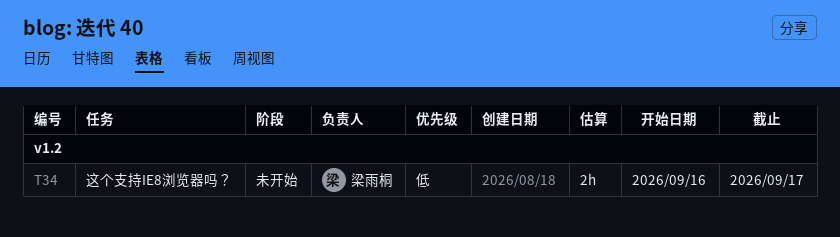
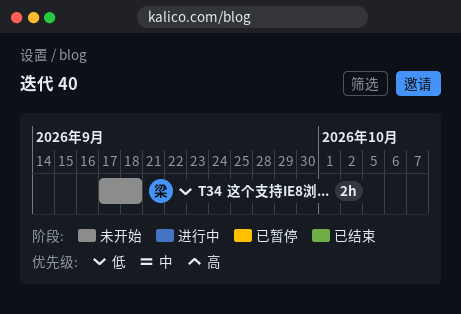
T34, start: Sep 16 -> Sep 17
T34, due: Sep 17 -> Sep 18

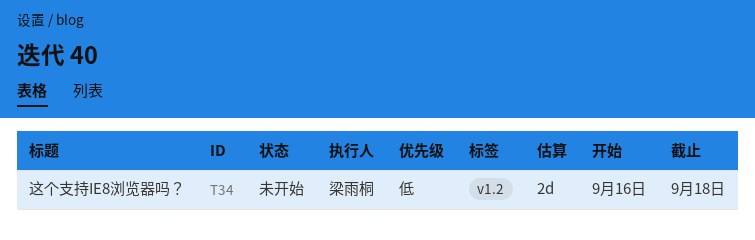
T34, estimate: 2h -> 2d
T34, start: Sep 17 -> Sep 16

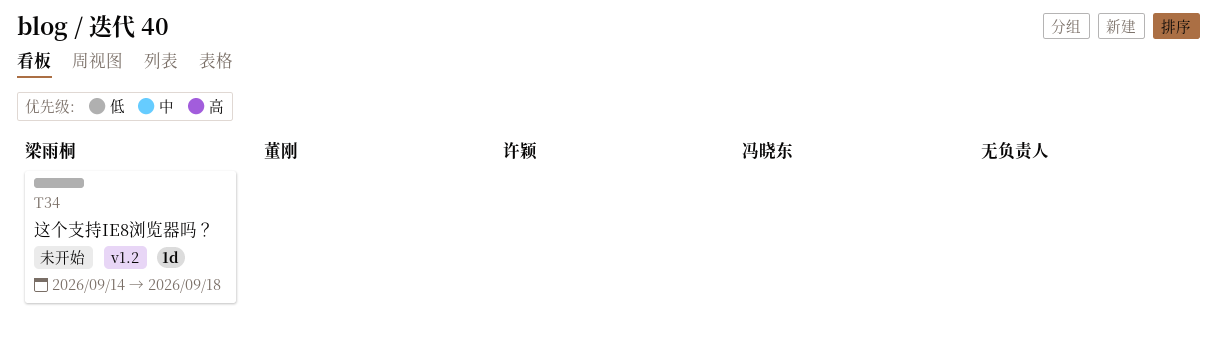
T34, estimate: 2d -> 1d
T34, start: Sep 16 -> Sep 14

